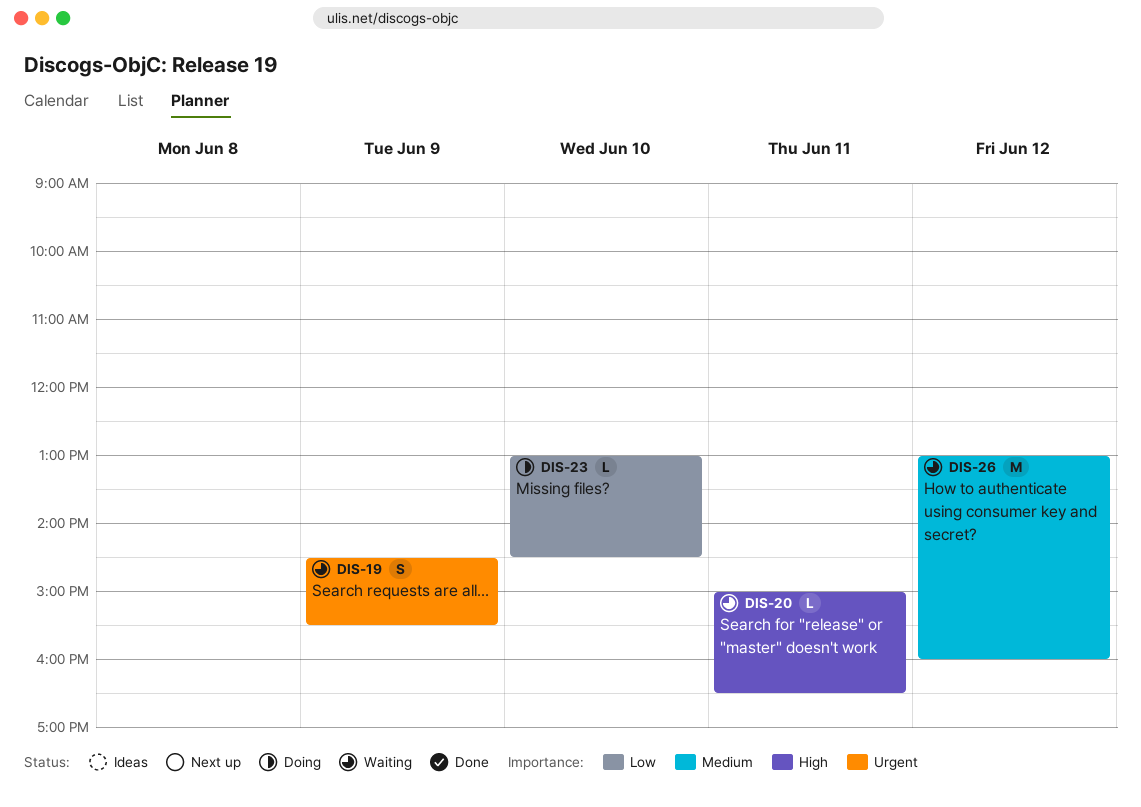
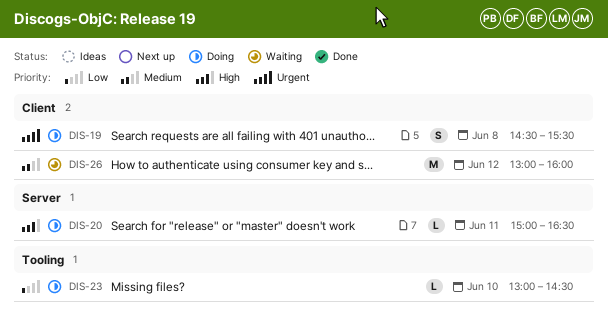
DIS-19, status: Waiting -> Doing
DIS-19, day: Jun 9 -> Jun 8
DIS-20, status: Waiting -> Doing

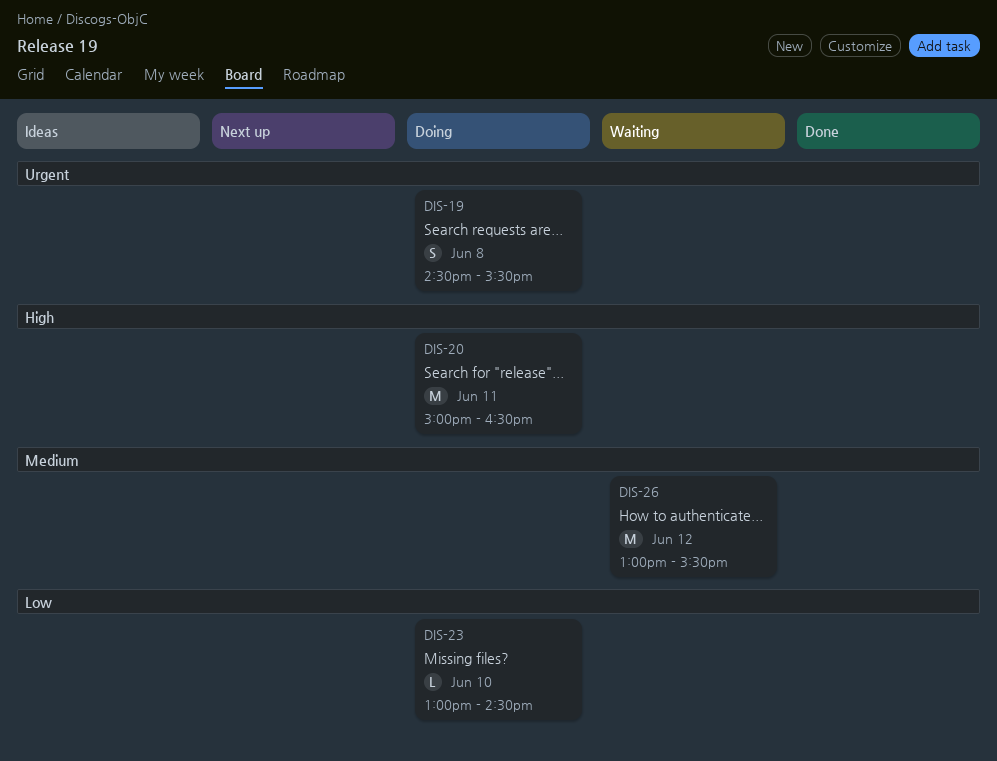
DIS-20, estimate: L -> M
DIS-26, ends: 16:00 -> 15:30

